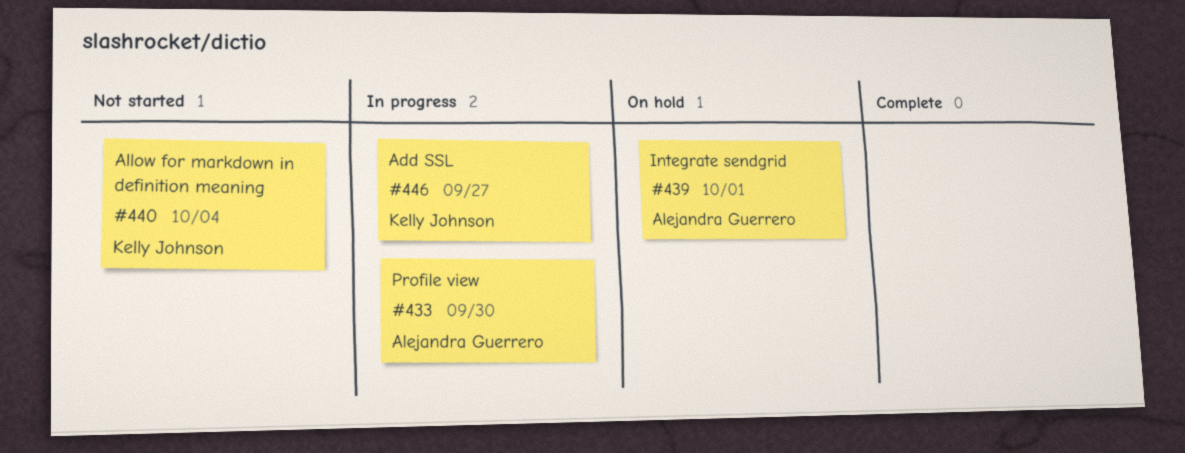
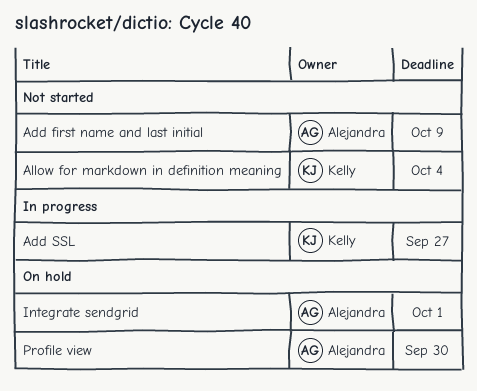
Add first name and last initial: none -> present
Profile view, status: In progress -> On hold

